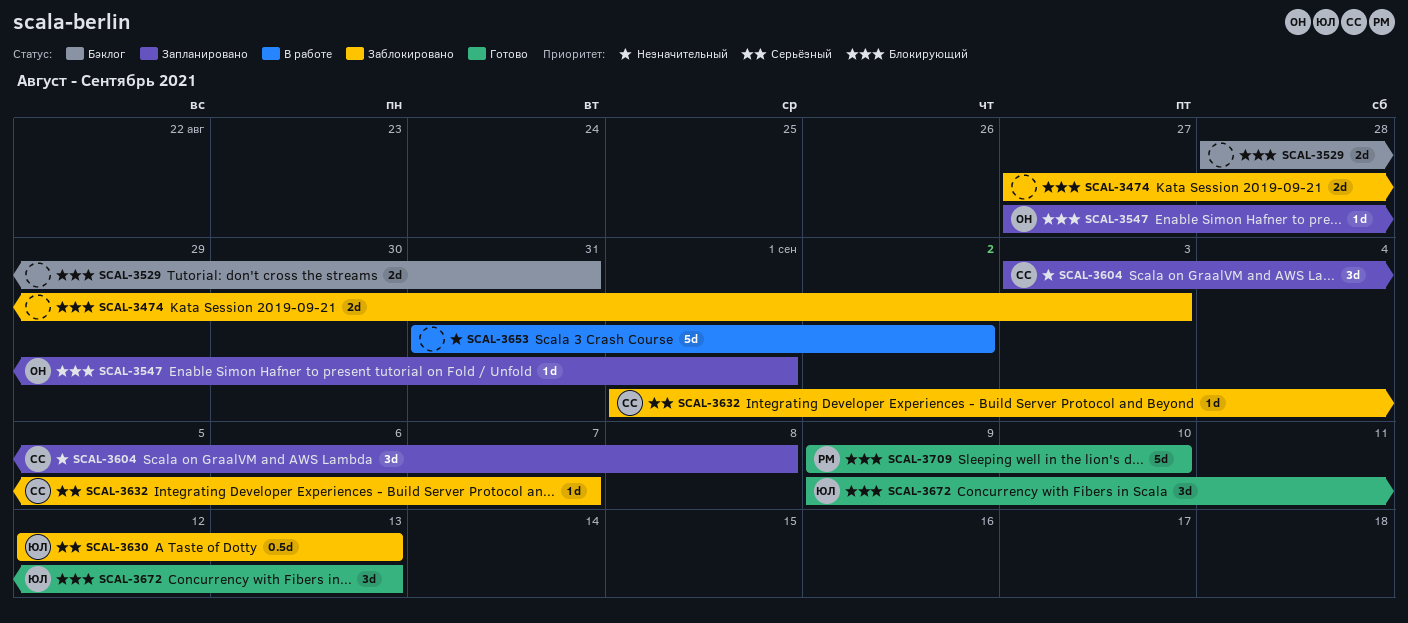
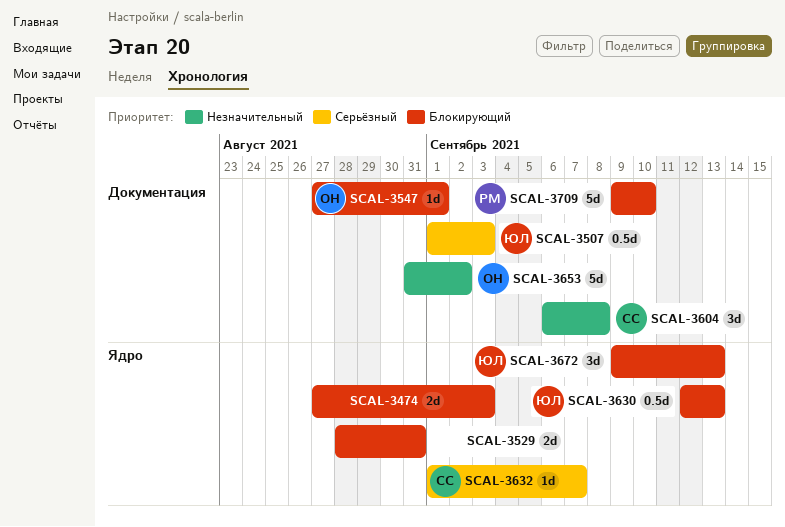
SCAL-3507: none -> present
SCAL-3604, start: Sep 3 -> Sep 6
SCAL-3630, priority: Серьёзный -> Блокирующий
SCAL-3653, owner: none -> ОН

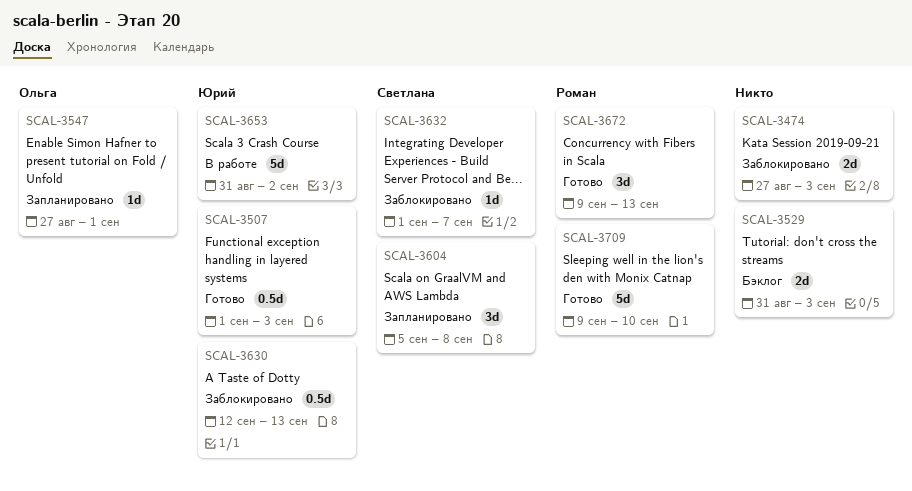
SCAL-3529, start: Aug 28 -> Aug 31
SCAL-3529, due: Aug 31 -> Sep 3
SCAL-3604, start: Sep 6 -> Sep 5
SCAL-3653, owner: Ольга -> Юрий
SCAL-3672, owner: Юрий -> Роман

